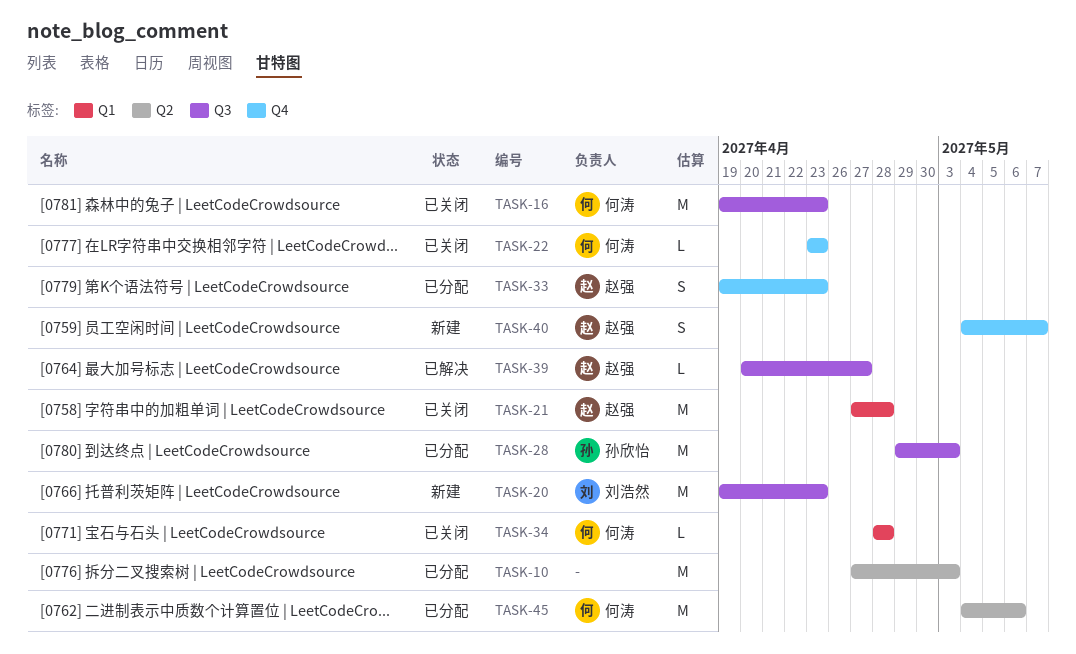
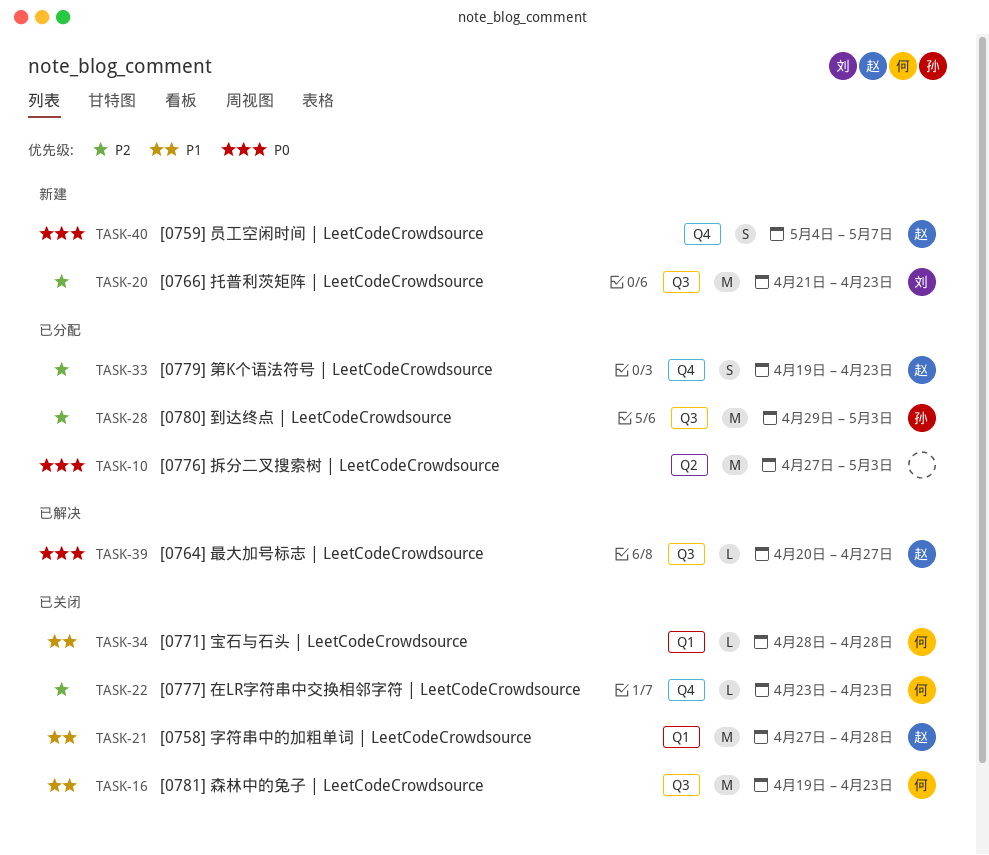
TASK-20, start: Apr 19 -> Apr 21
TASK-45: present -> none

